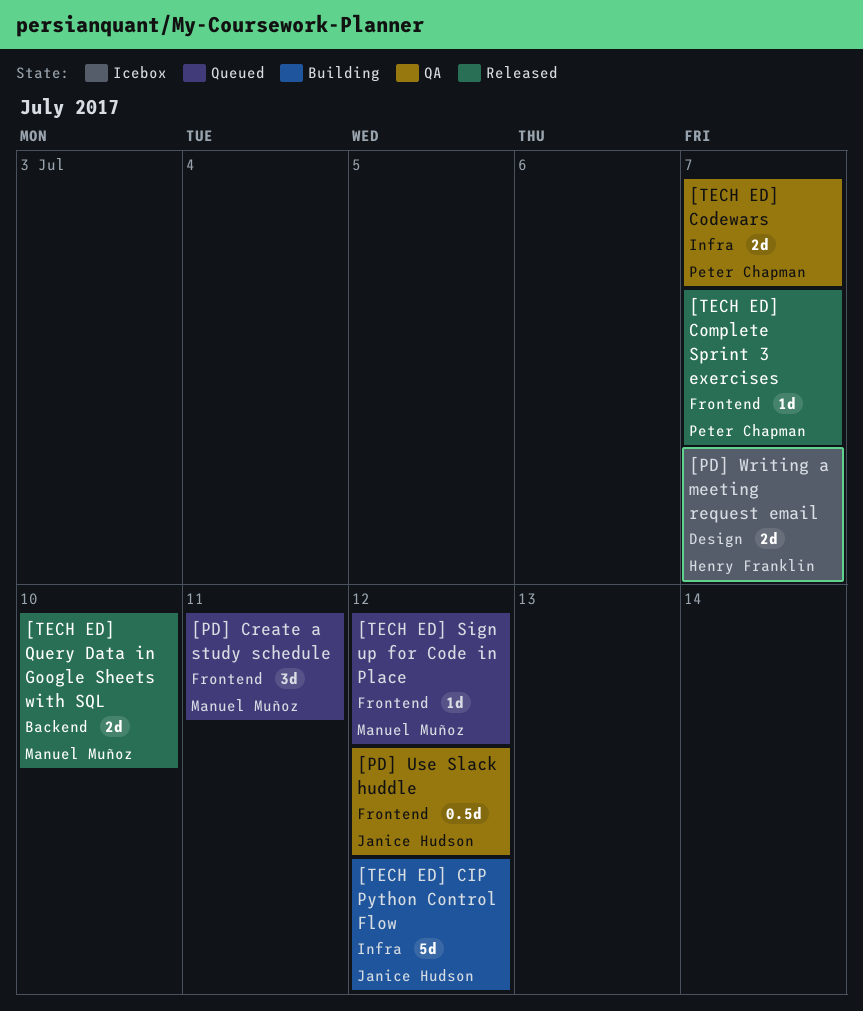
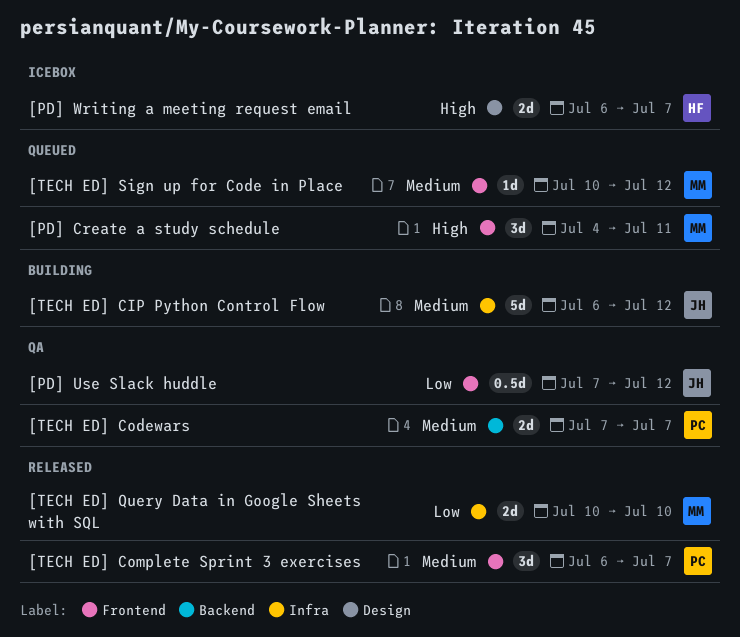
[TECH ED] Codewars, label: Infra -> Backend
[TECH ED] Complete Sprint 3 exercises, estimate: 1d -> 3d
[TECH ED] Query Data in Google Sheets with SQL, label: Backend -> Infra

